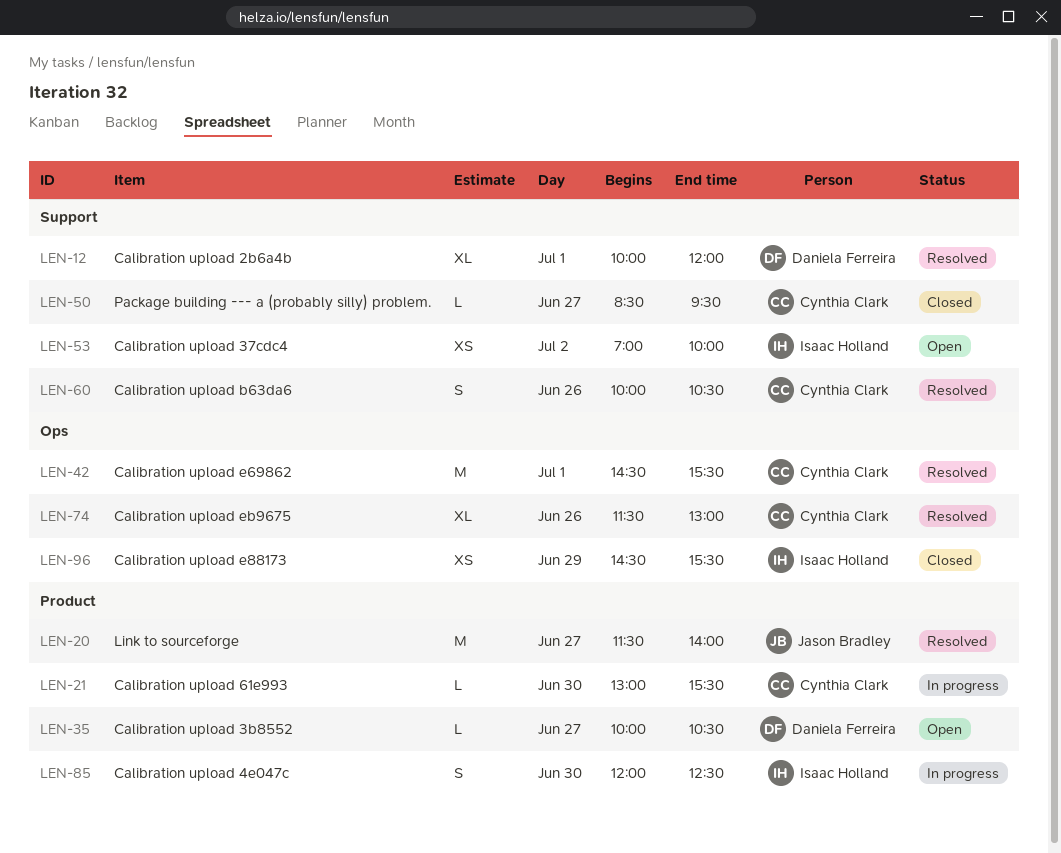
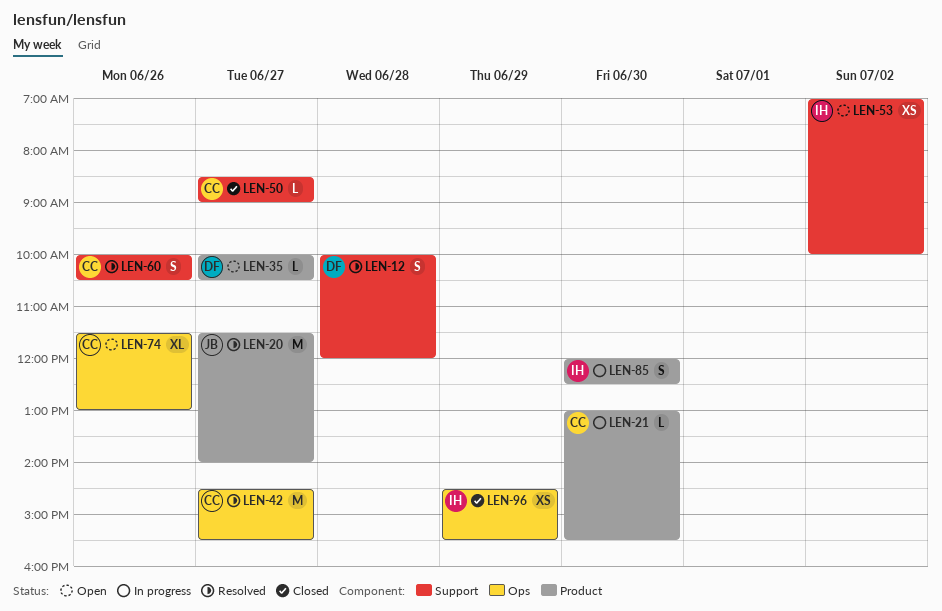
LEN-12, estimate: XL -> S
LEN-12, day: Jul 1 -> Jun 28
LEN-42, day: Jul 1 -> Jun 27
LEN-50, ends: 09:30 -> 09:00
LEN-74, status: Resolved -> Open

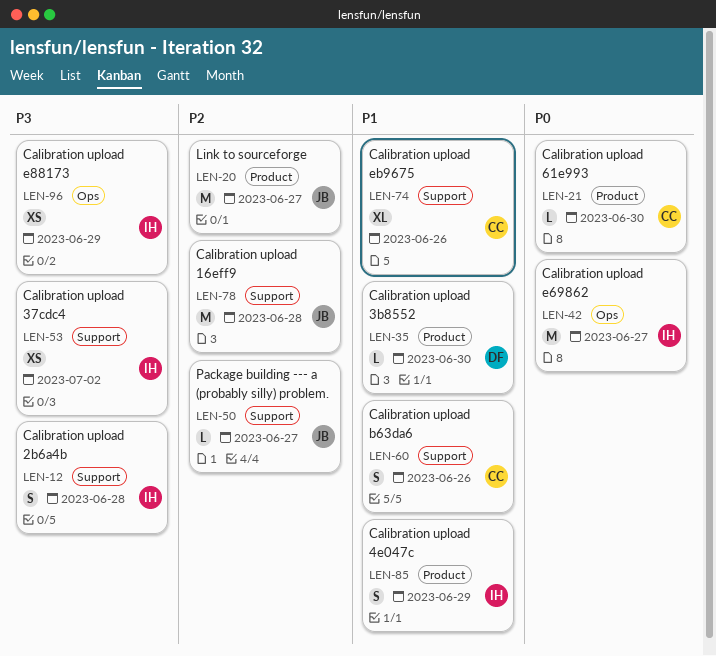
LEN-12, owner: DF -> IH
LEN-35, day: Jun 27 -> Jun 30
LEN-42, owner: CC -> IH
LEN-50, owner: CC -> JB
LEN-74, label: Ops -> Support
LEN-78: none -> present
LEN-85, day: Jun 30 -> Jun 29

